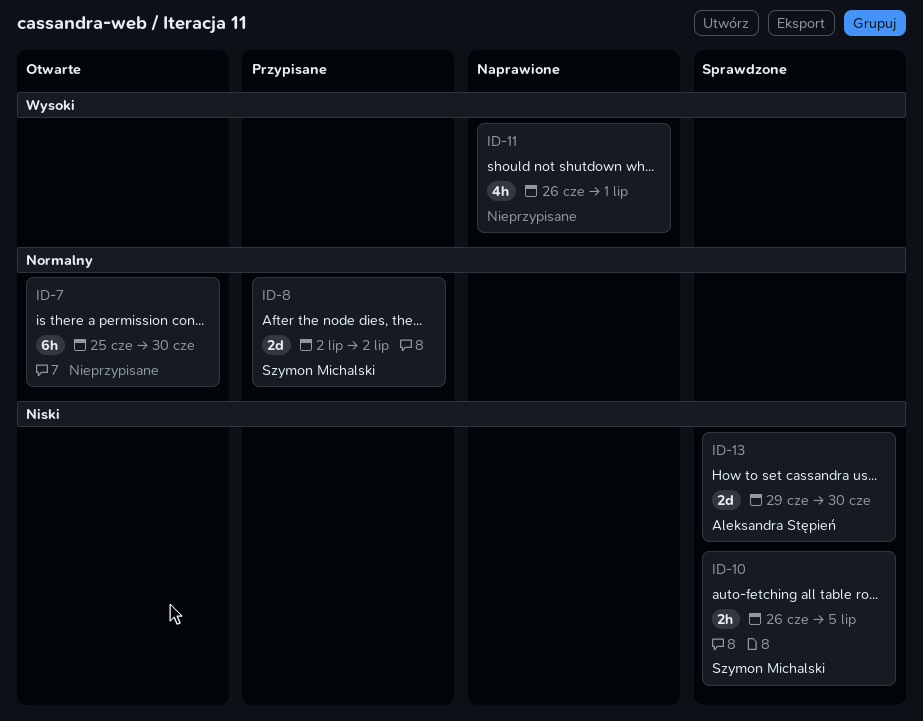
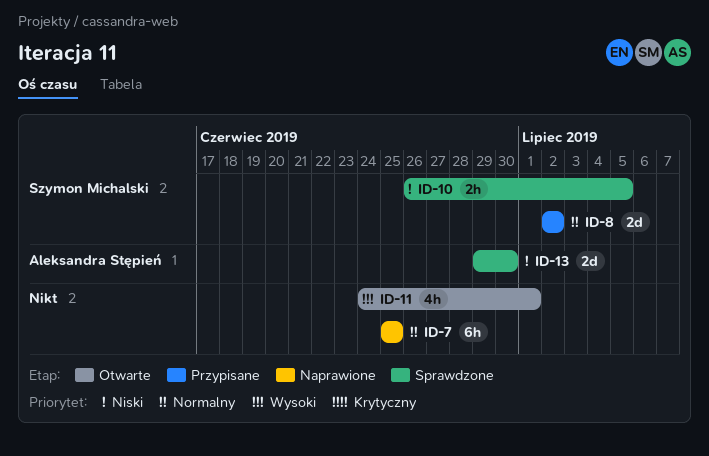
ID-7, status: Otwarte -> Naprawione
ID-7, due: Jun 30 -> Jun 25
ID-11, status: Naprawione -> Otwarte
ID-11, start: Jun 26 -> Jun 24

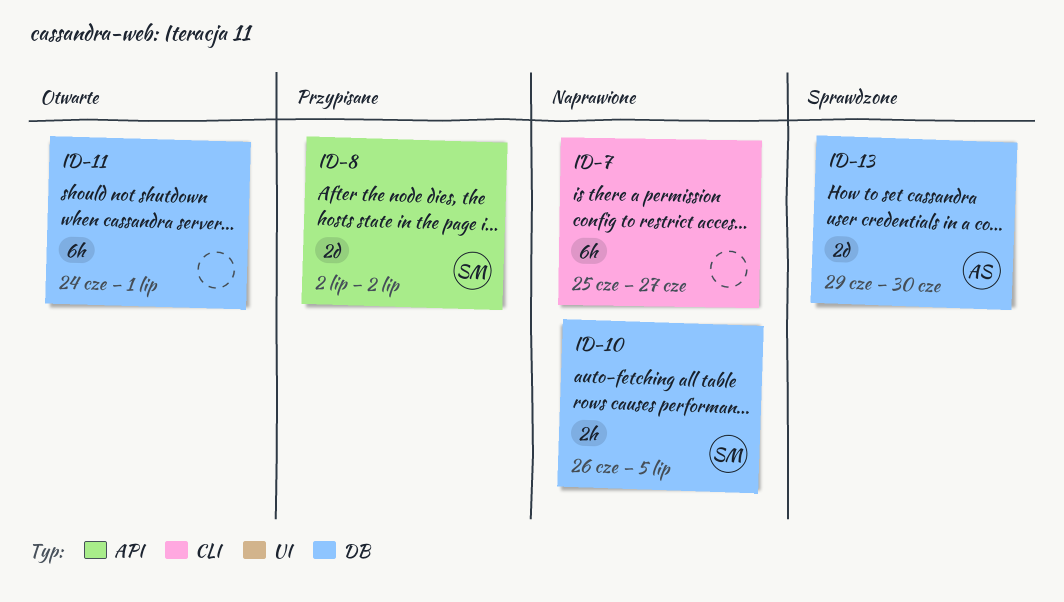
ID-7, due: Jun 25 -> Jun 27
ID-10, status: Sprawdzone -> Naprawione
ID-11, estimate: 4h -> 6h

